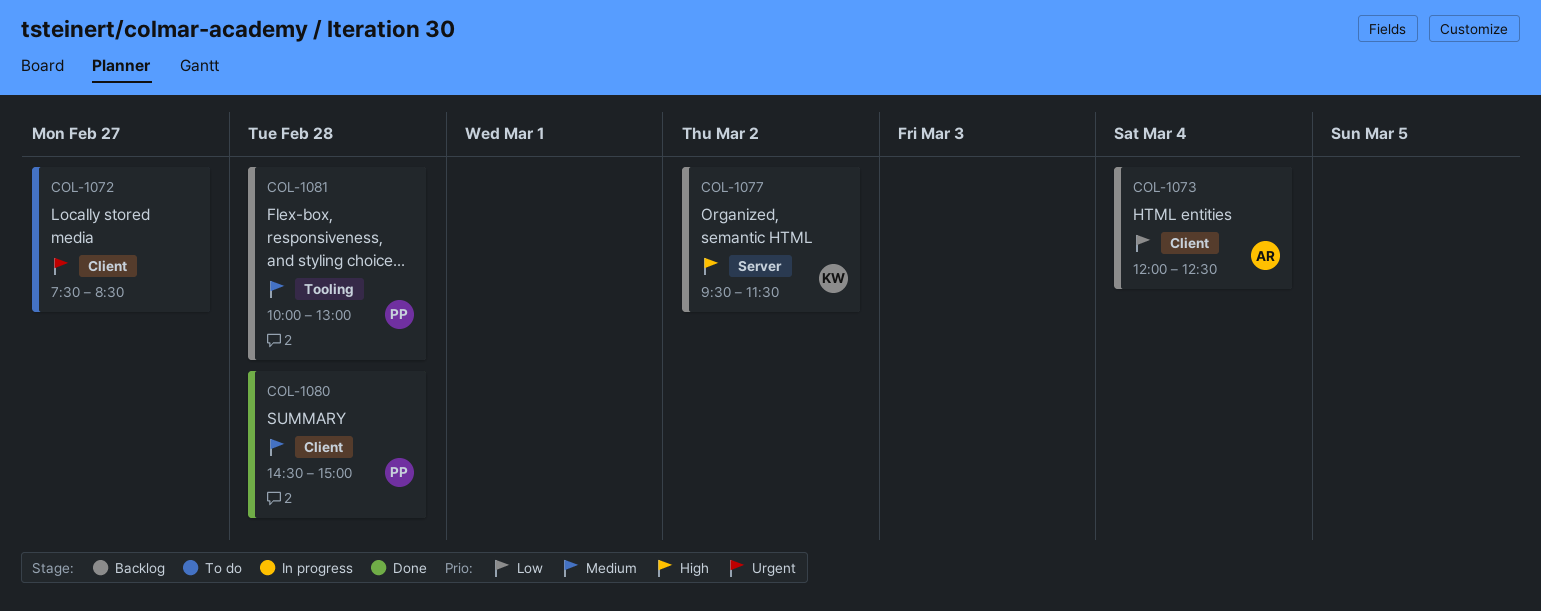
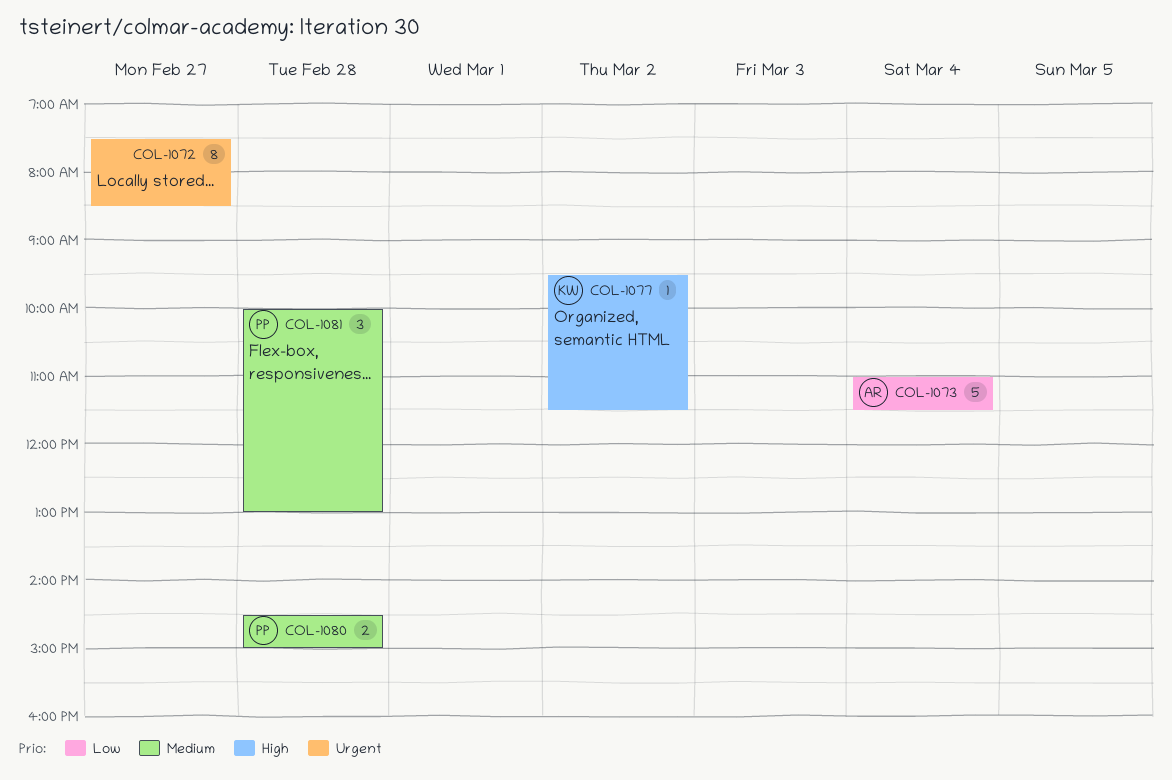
COL-1073, begins: 12:00 -> 11:00
COL-1073, ends: 12:30 -> 11:30

